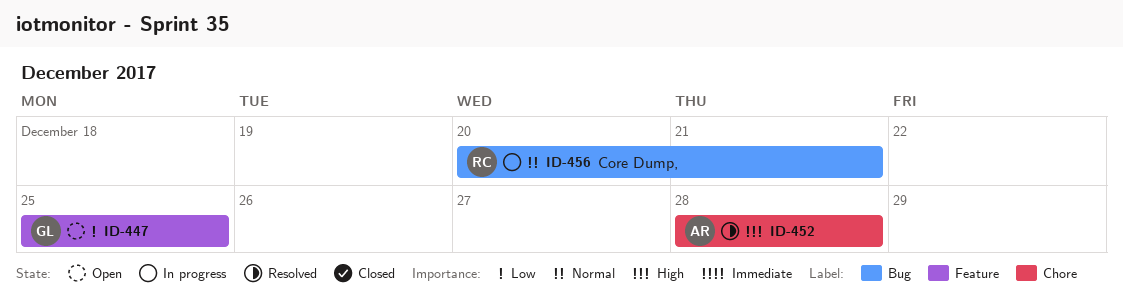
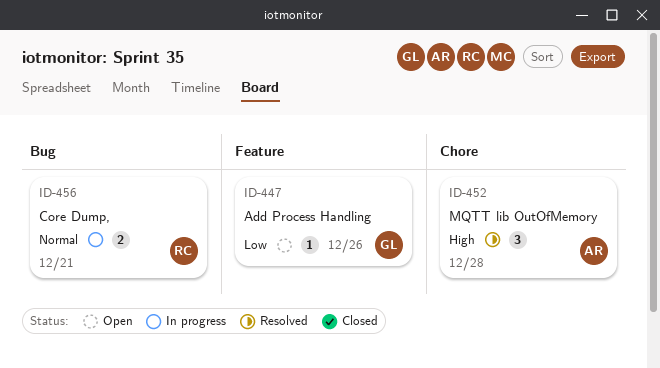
ID-447, due: Dec 25 -> Dec 26

